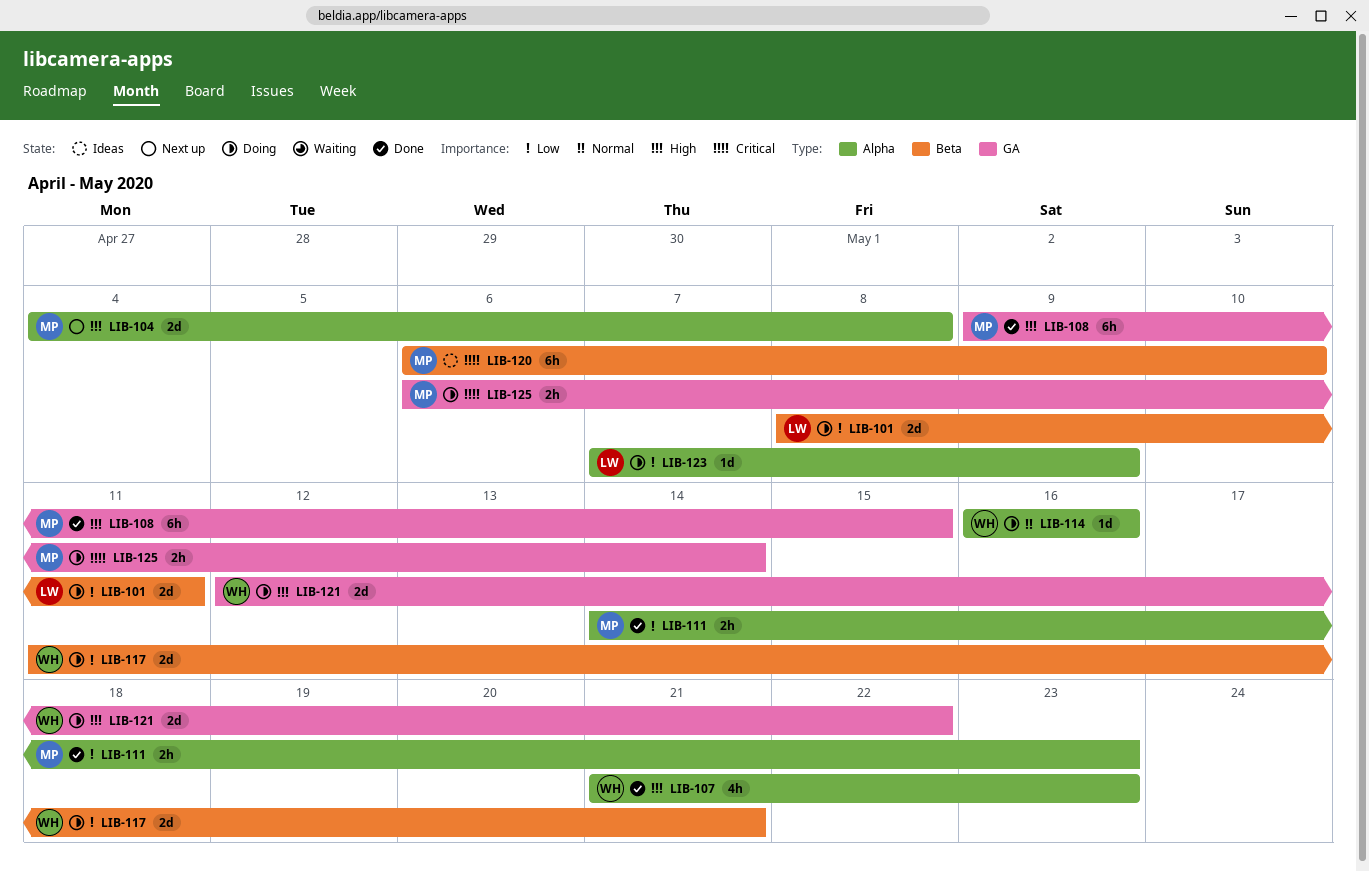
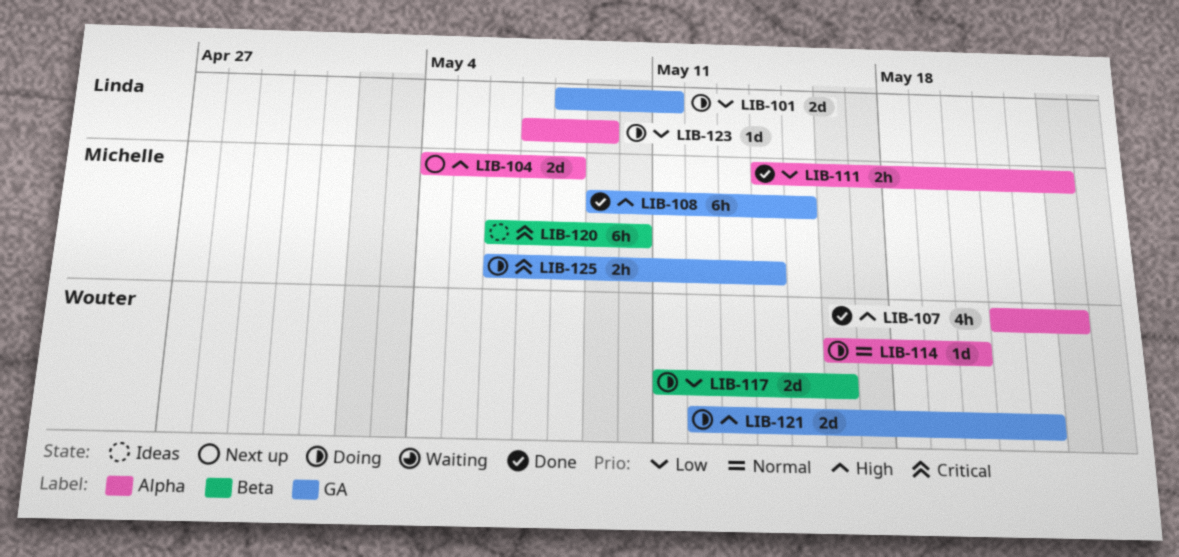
LIB-101, label: Beta -> GA
LIB-114, due: May 16 -> May 20
LIB-117, due: May 21 -> May 16

